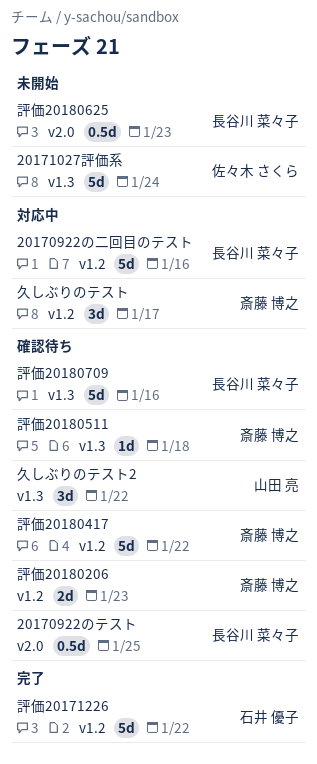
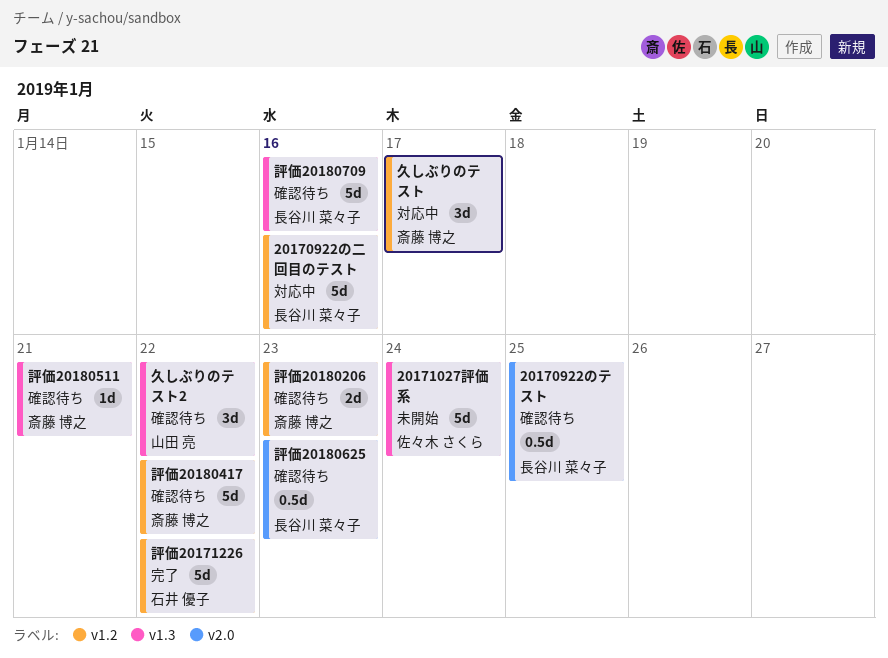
評価20180511, due: Jan 18 -> Jan 21
評価20180625, status: 未開始 -> 確認待ち

